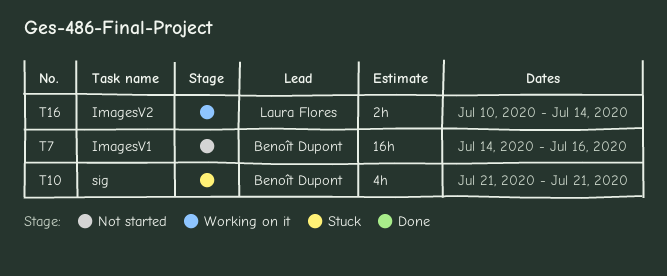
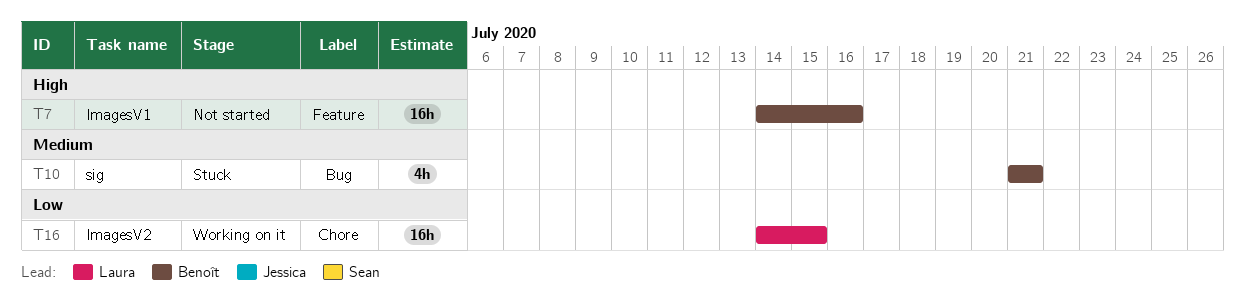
T16, estimate: 2h -> 16h
T16, start: Jul 10 -> Jul 14
T16, due: Jul 14 -> Jul 15

